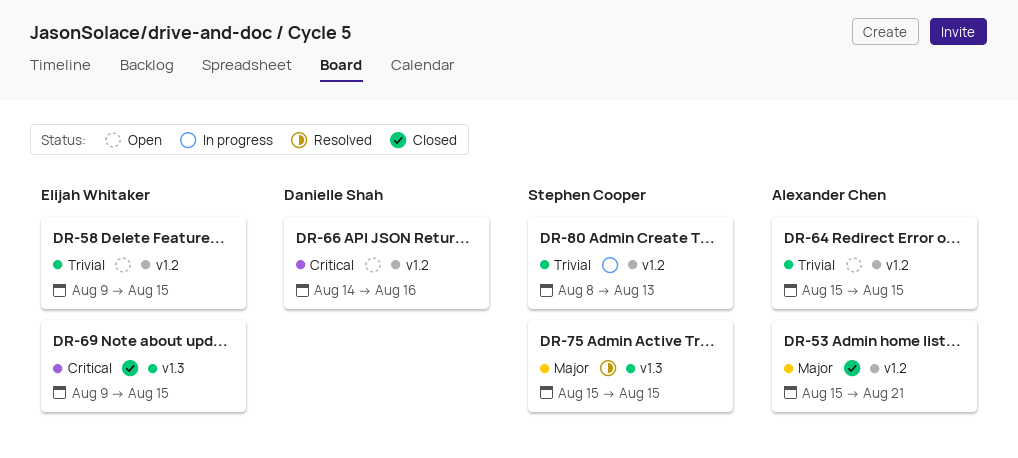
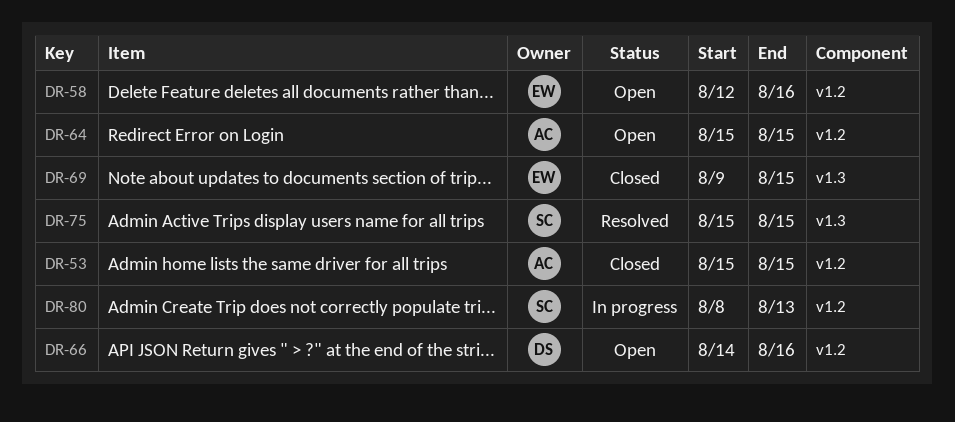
DR-53, due: Aug 21 -> Aug 15
DR-58, start: Aug 9 -> Aug 12
DR-58, due: Aug 15 -> Aug 16

